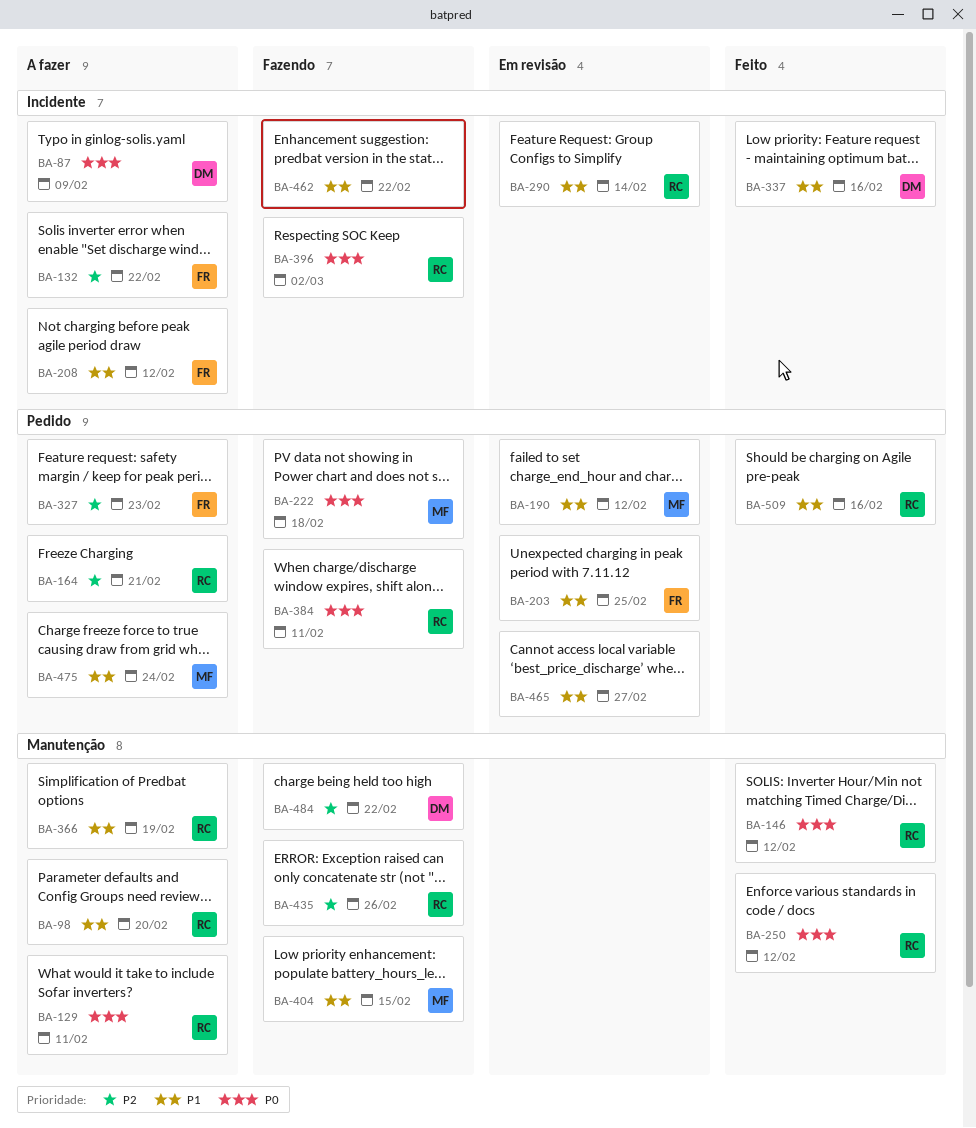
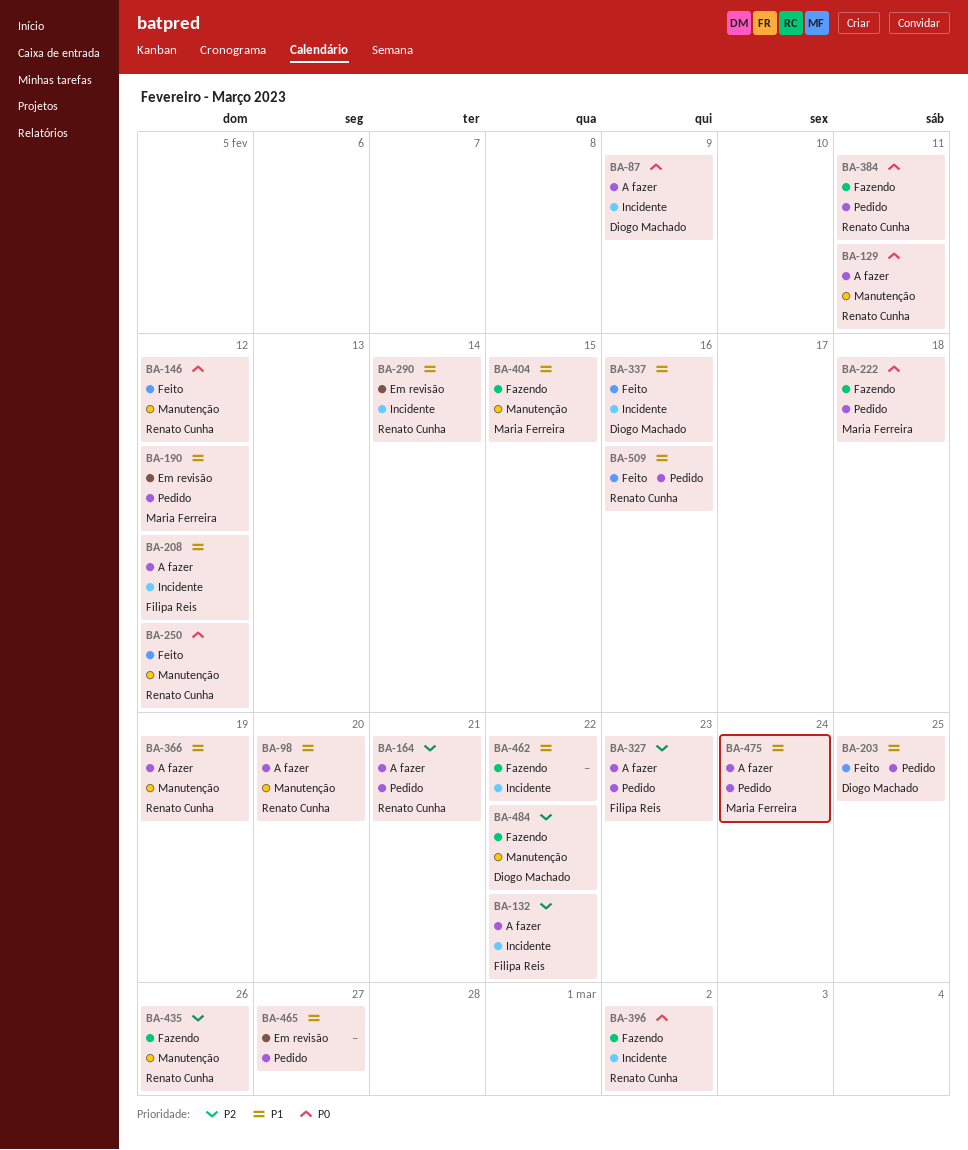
BA-203, status: Em revisão -> Feito
BA-203, owner: Filipa Reis -> Diogo Machado

